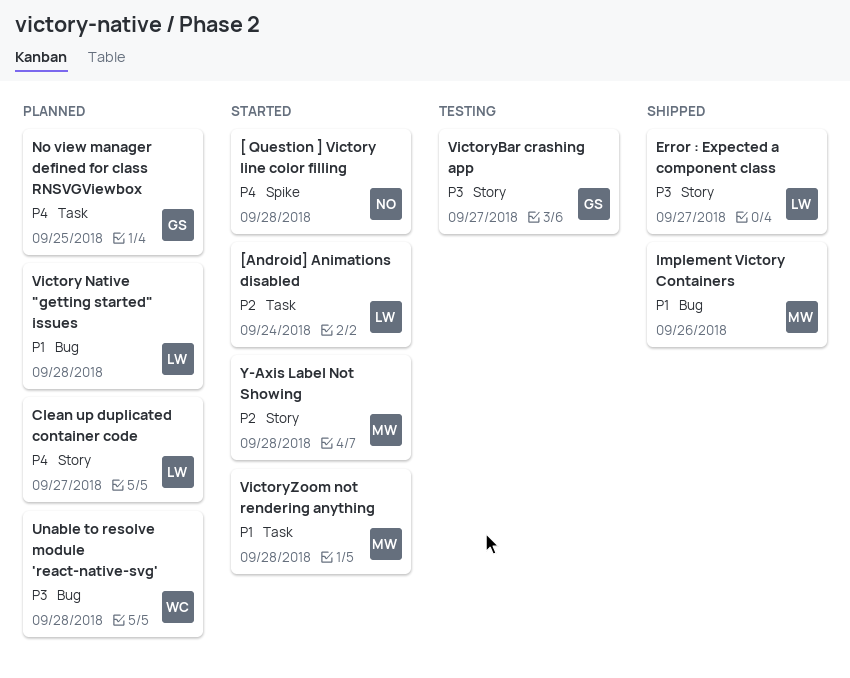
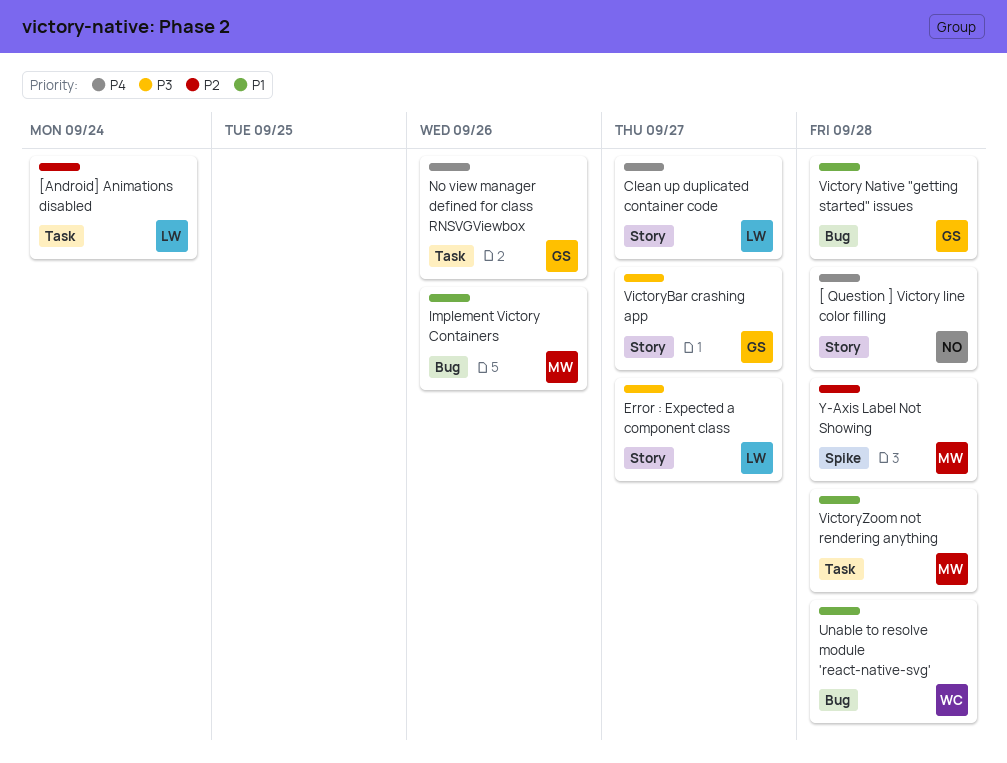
[ Question ] Victory line color filling, label: Spike -> Story
No view manager defined for class RNSVGViewbox, due: Sep 25 -> Sep 26
Unable to resolve module 'react-native-svg', priority: P3 -> P1
Victory Native "getting started" issues, owner: LW -> GS
Y-Axis Label Not Showing, label: Story -> Spike

